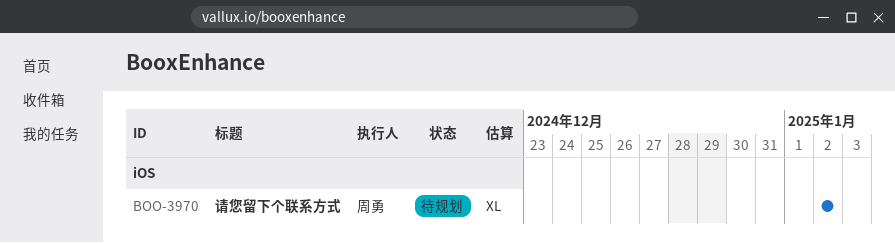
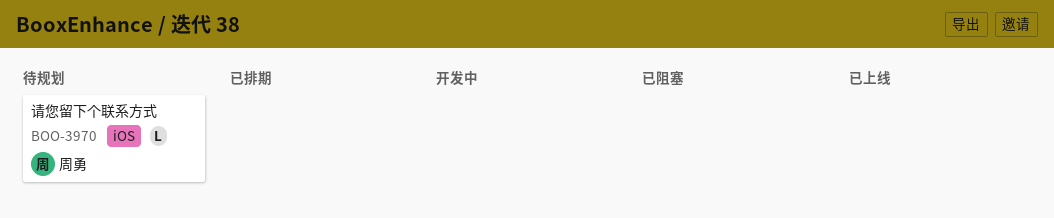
BOO-3970, estimate: XL -> L

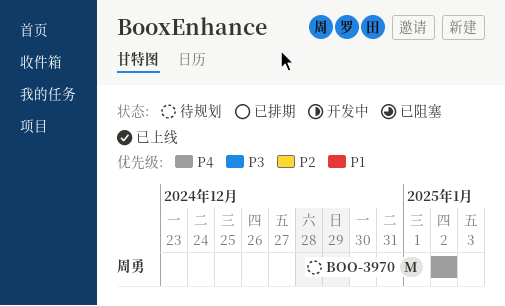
BOO-3970, estimate: L -> M

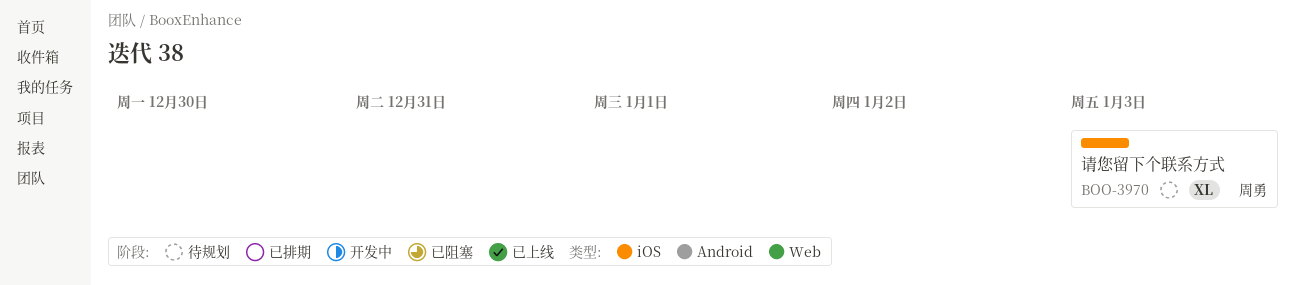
BOO-3970, estimate: M -> XL
BOO-3970, due: Jan 2 -> Jan 3

